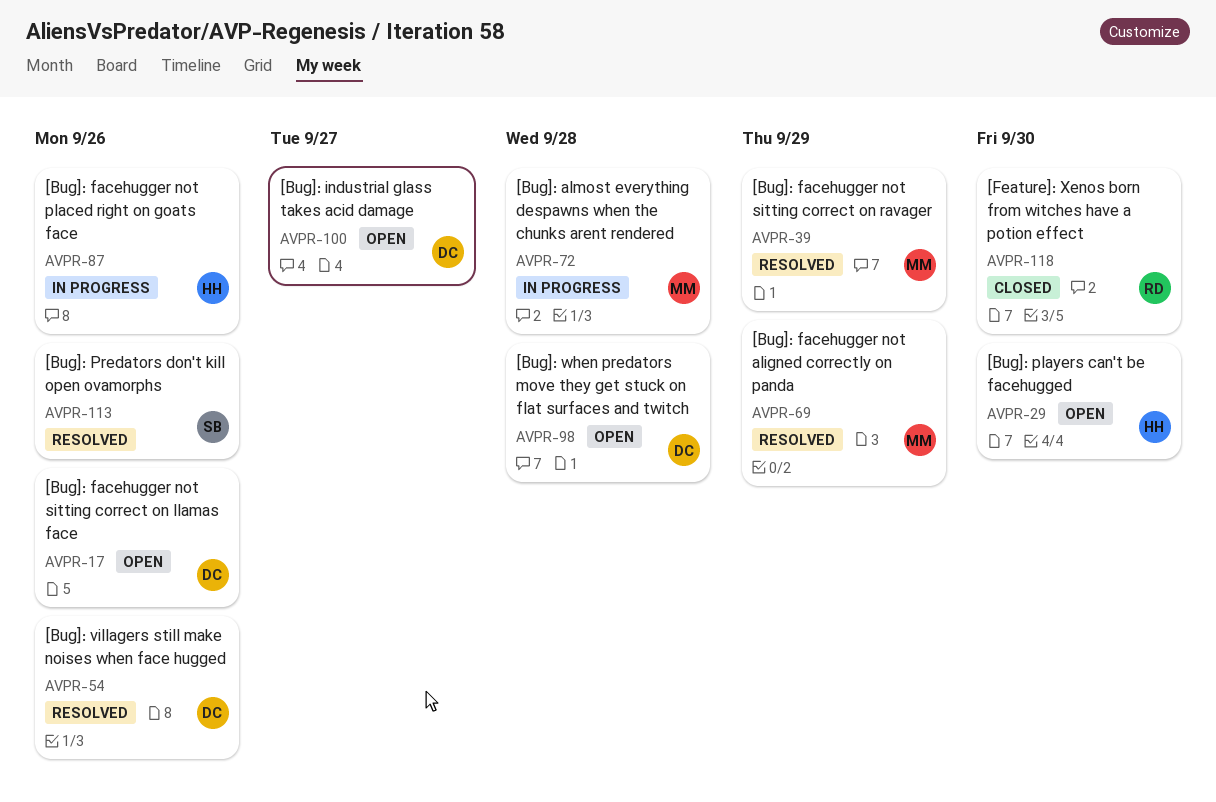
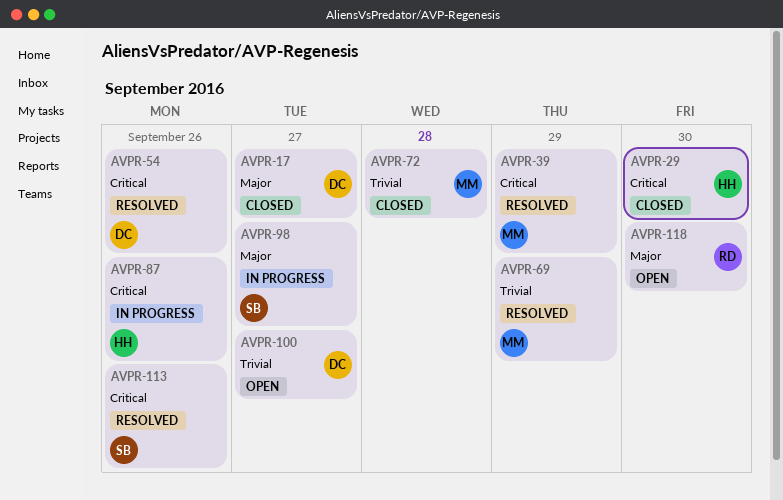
AVPR-17, status: Open -> Closed
AVPR-17, due: Sep 26 -> Sep 27
AVPR-29, status: Open -> Closed
AVPR-72, status: In progress -> Closed
AVPR-98, status: Open -> In progress
AVPR-98, owner: DC -> SB
AVPR-98, due: Sep 28 -> Sep 27
AVPR-118, status: Closed -> Open

